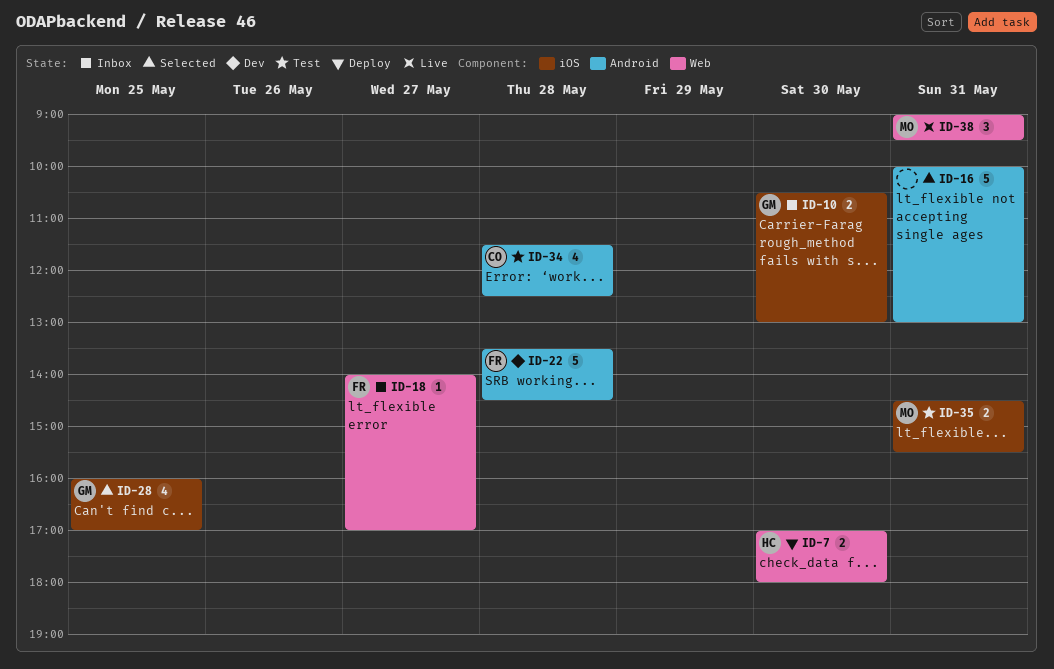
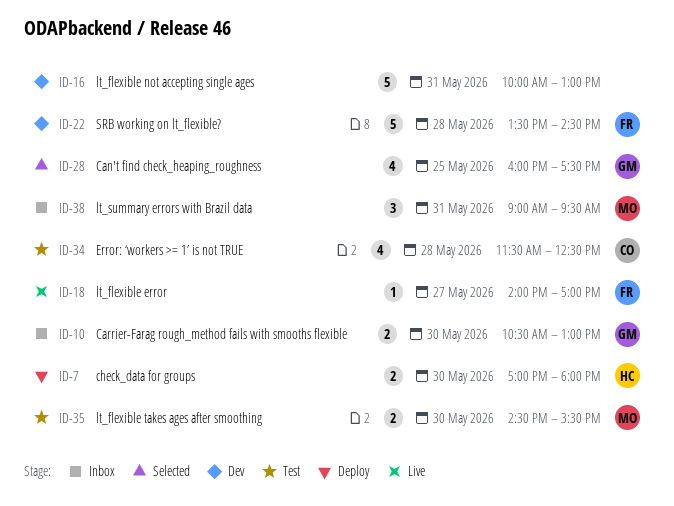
ID-16, status: Selected -> Dev
ID-18, status: Inbox -> Live
ID-28, ends: 17:00 -> 17:30
ID-35, day: May 31 -> May 30
ID-38, status: Live -> Inbox

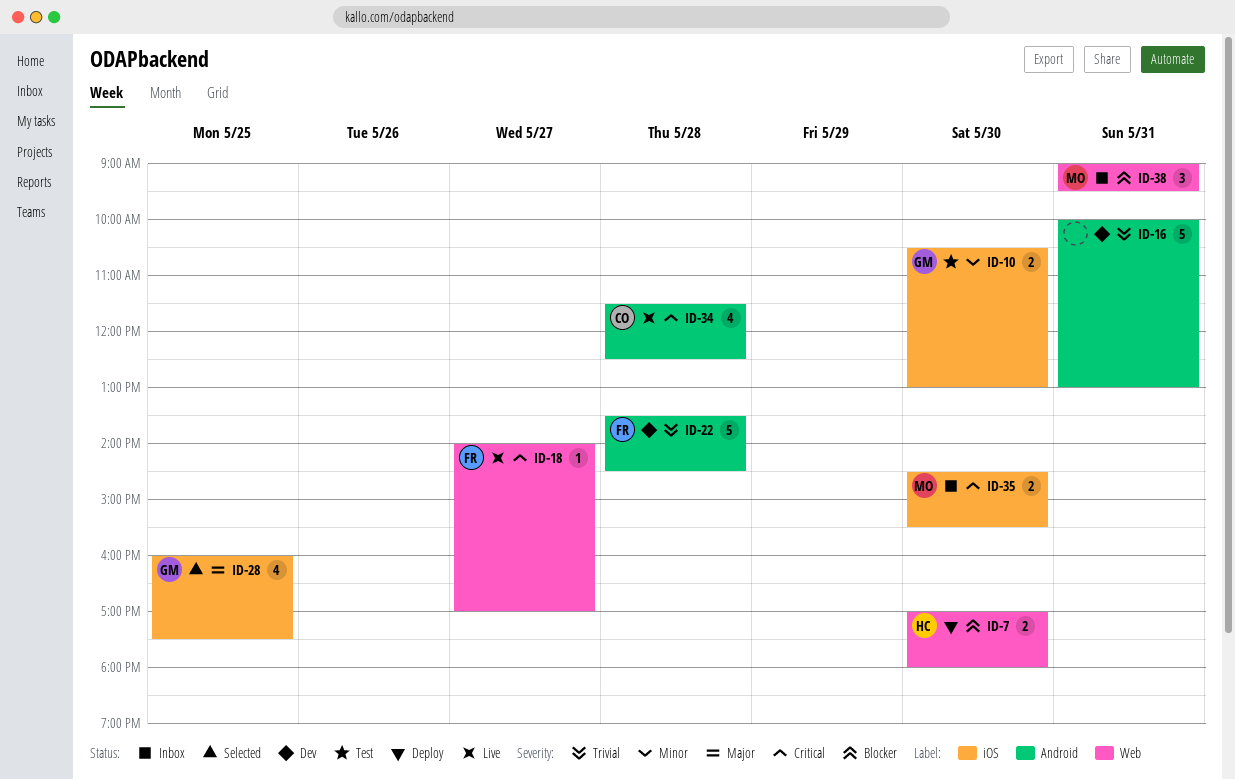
ID-10, status: Inbox -> Test
ID-34, status: Test -> Live
ID-35, status: Test -> Inbox

